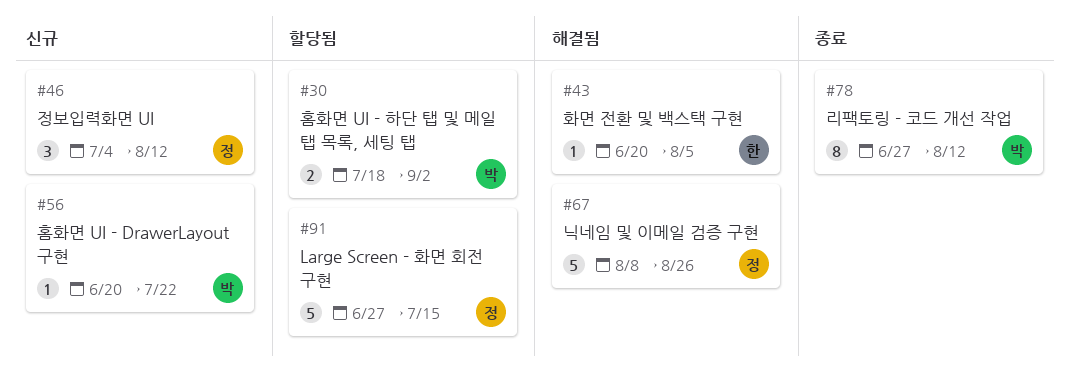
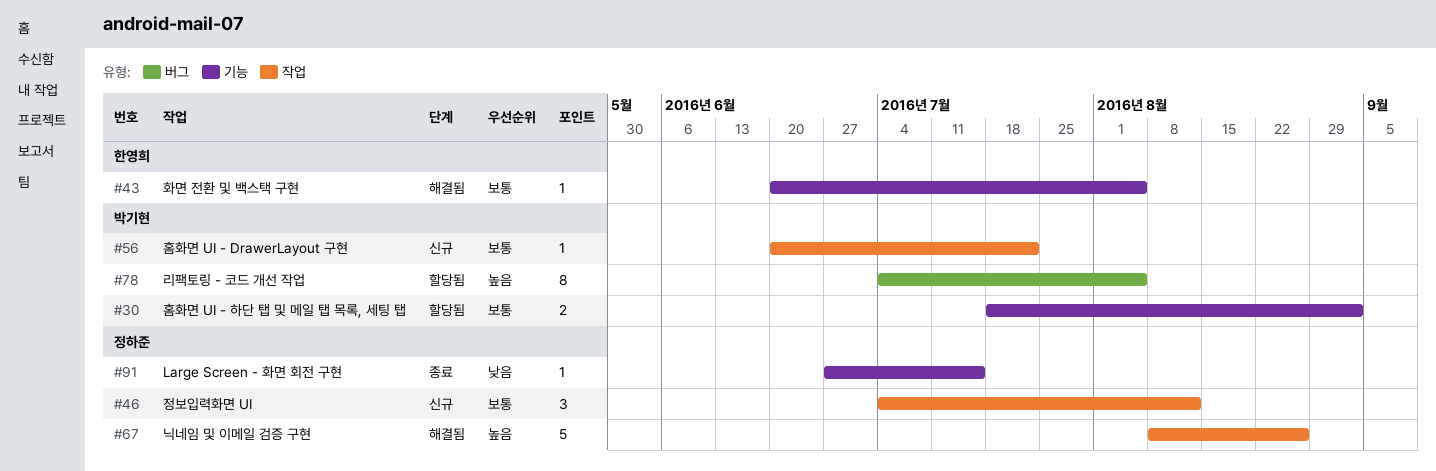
#78, status: 종료 -> 할당됨
#78, start: Jun 27 -> Jul 4
#78, due: Aug 12 -> Aug 5
#91, status: 할당됨 -> 종료
#91, estimate: 5 -> 1

